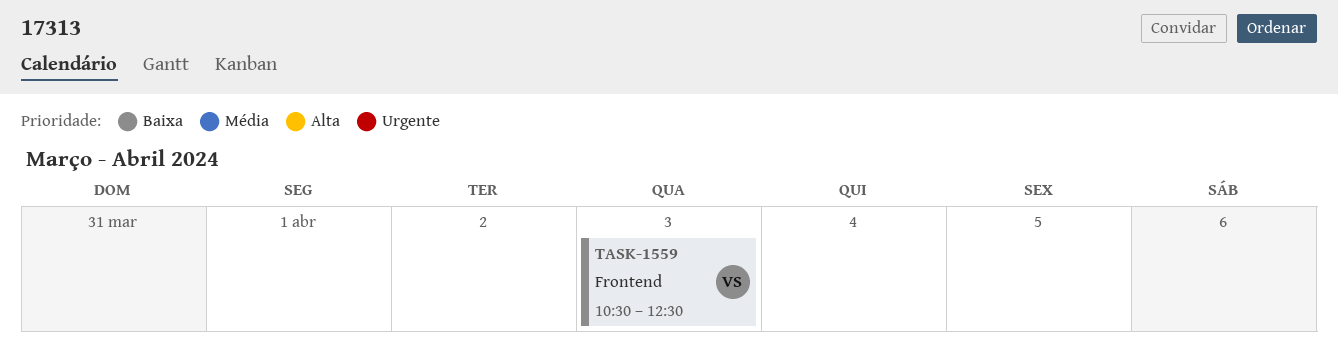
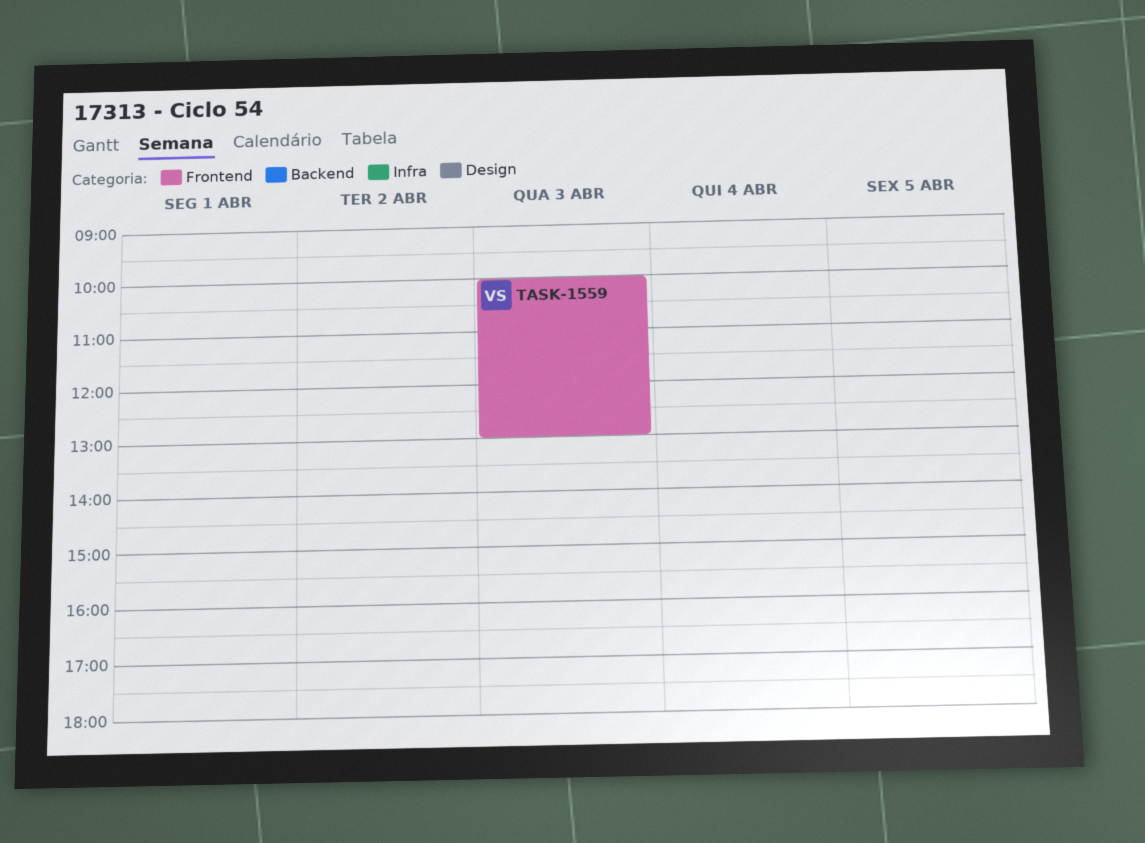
TASK-1559, begins: 10:30 -> 10:00
TASK-1559, ends: 12:30 -> 13:00

